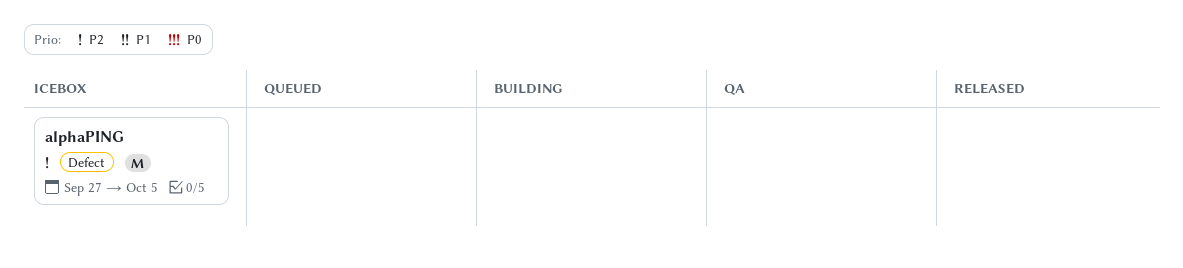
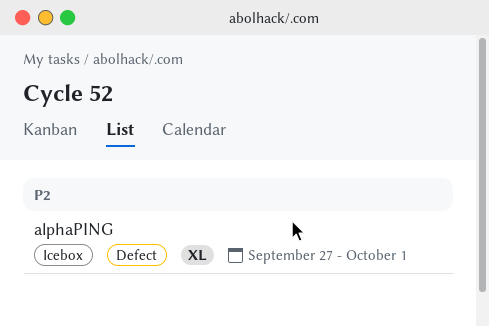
alphaPING, estimate: M -> XL
alphaPING, due: Oct 5 -> Oct 1

